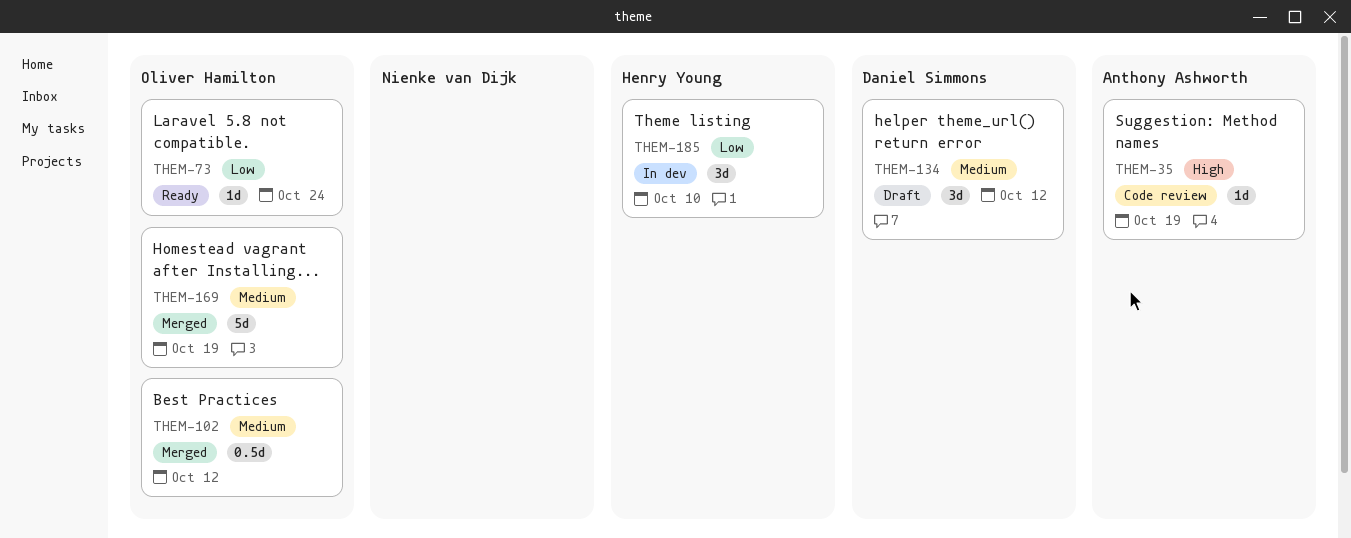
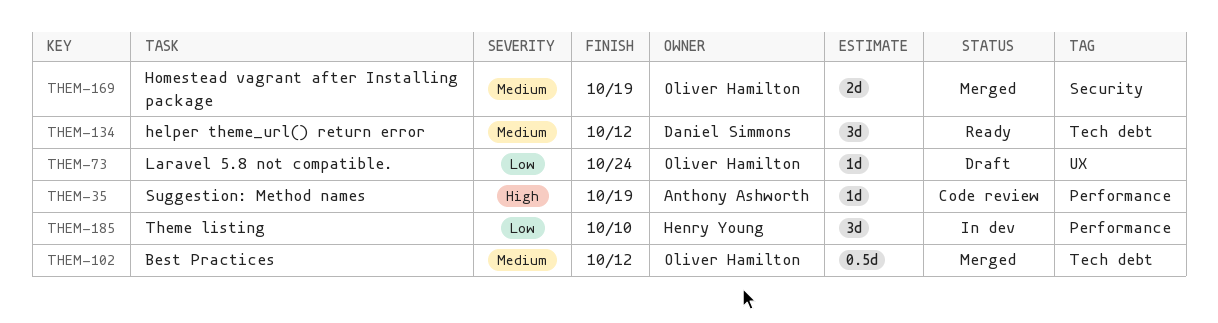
THEM-73, status: Ready -> Draft
THEM-134, status: Draft -> Ready
THEM-169, estimate: 5d -> 2d

